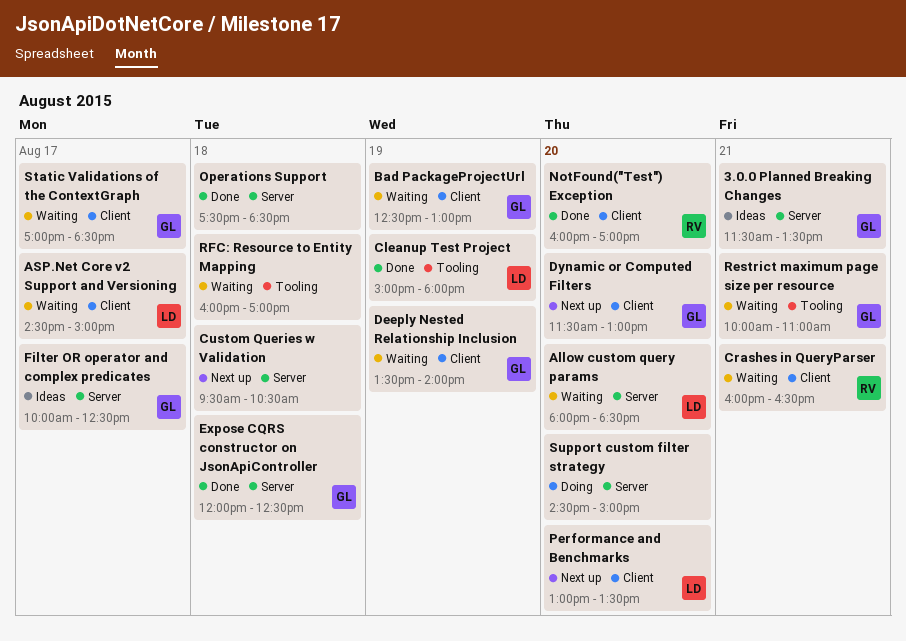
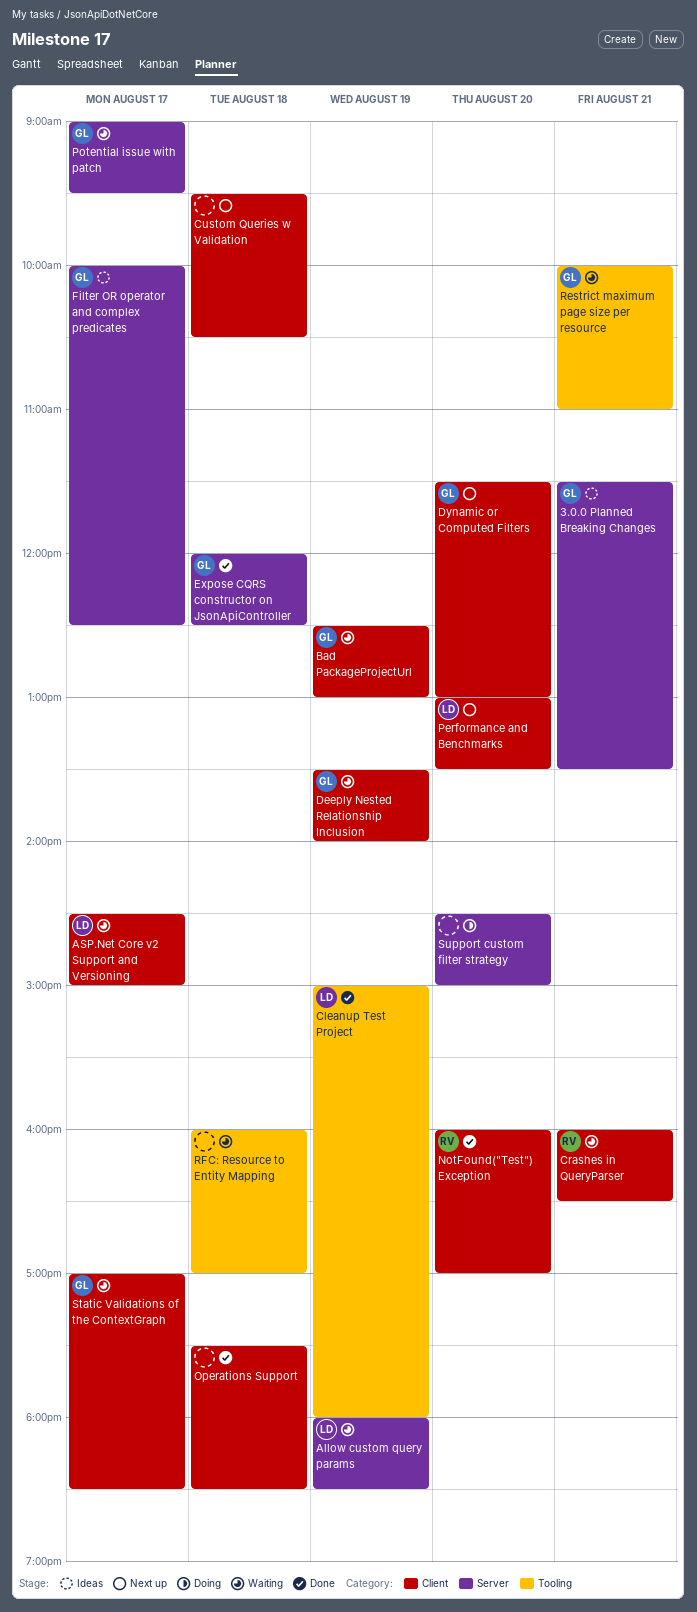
Allow custom query params, day: Aug 20 -> Aug 19
Custom Queries w Validation, label: Server -> Client
Operations Support, label: Server -> Client
Potential issue with patch: none -> present

